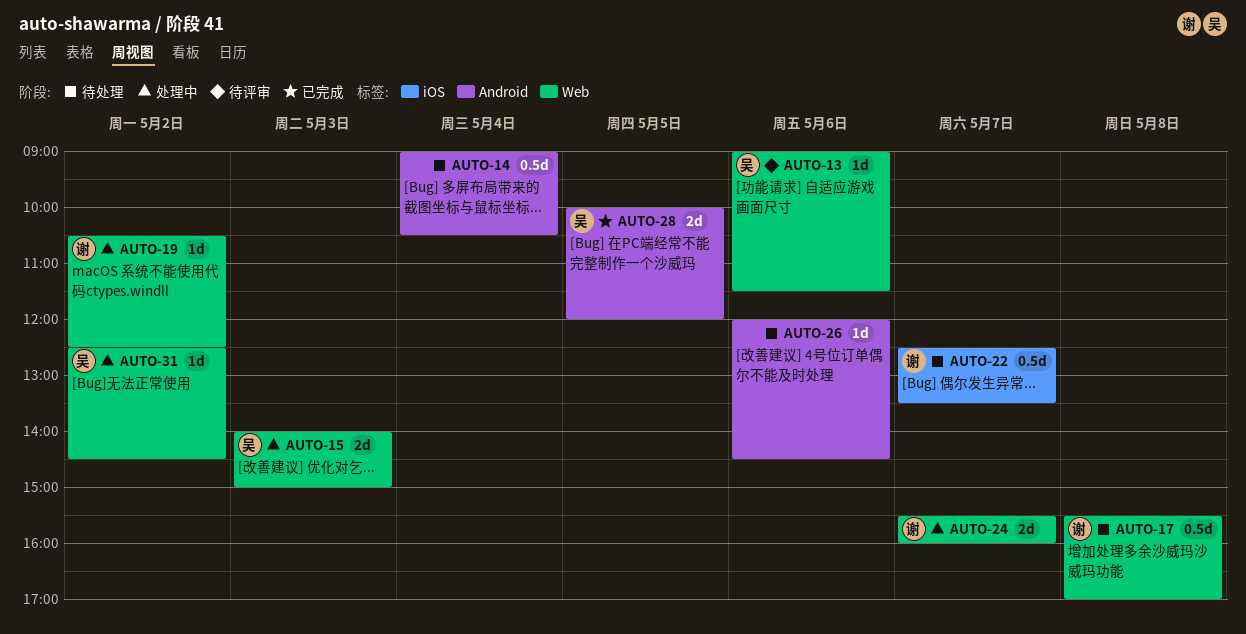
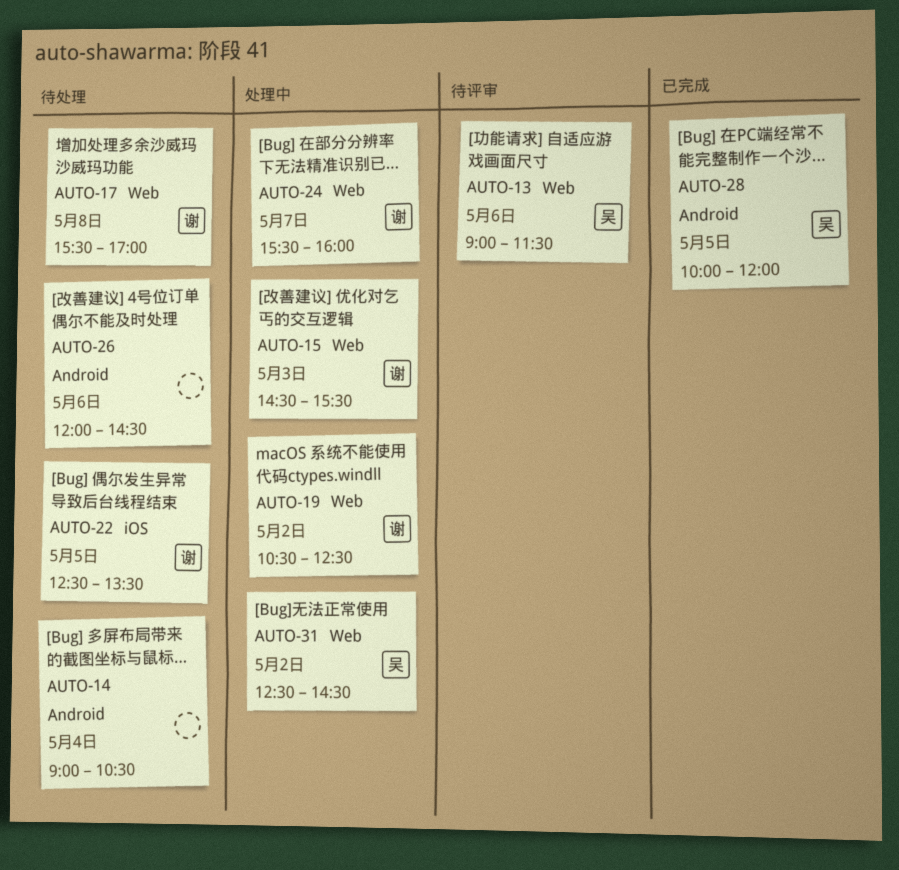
AUTO-15, owner: 吴 -> 谢
AUTO-15, begins: 14:00 -> 14:30
AUTO-15, ends: 15:00 -> 15:30
AUTO-22, day: May 7 -> May 5

